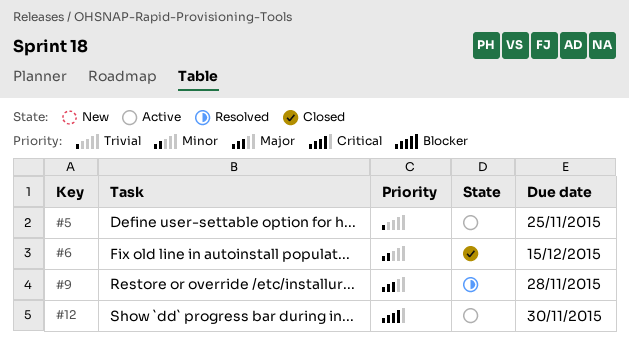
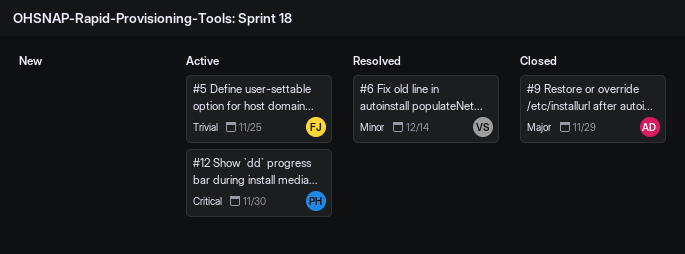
#6, status: Closed -> Resolved
#6, due: Dec 15 -> Dec 14
#9, status: Resolved -> Closed
#9, due: Nov 28 -> Nov 29

